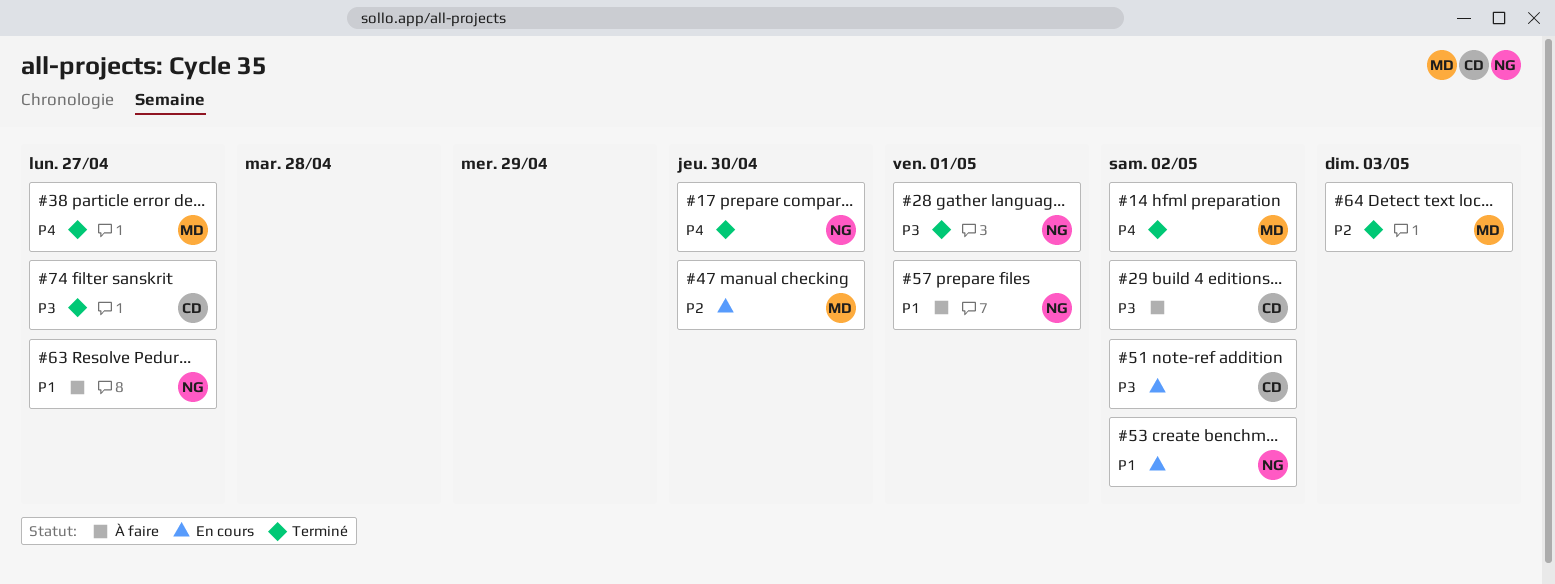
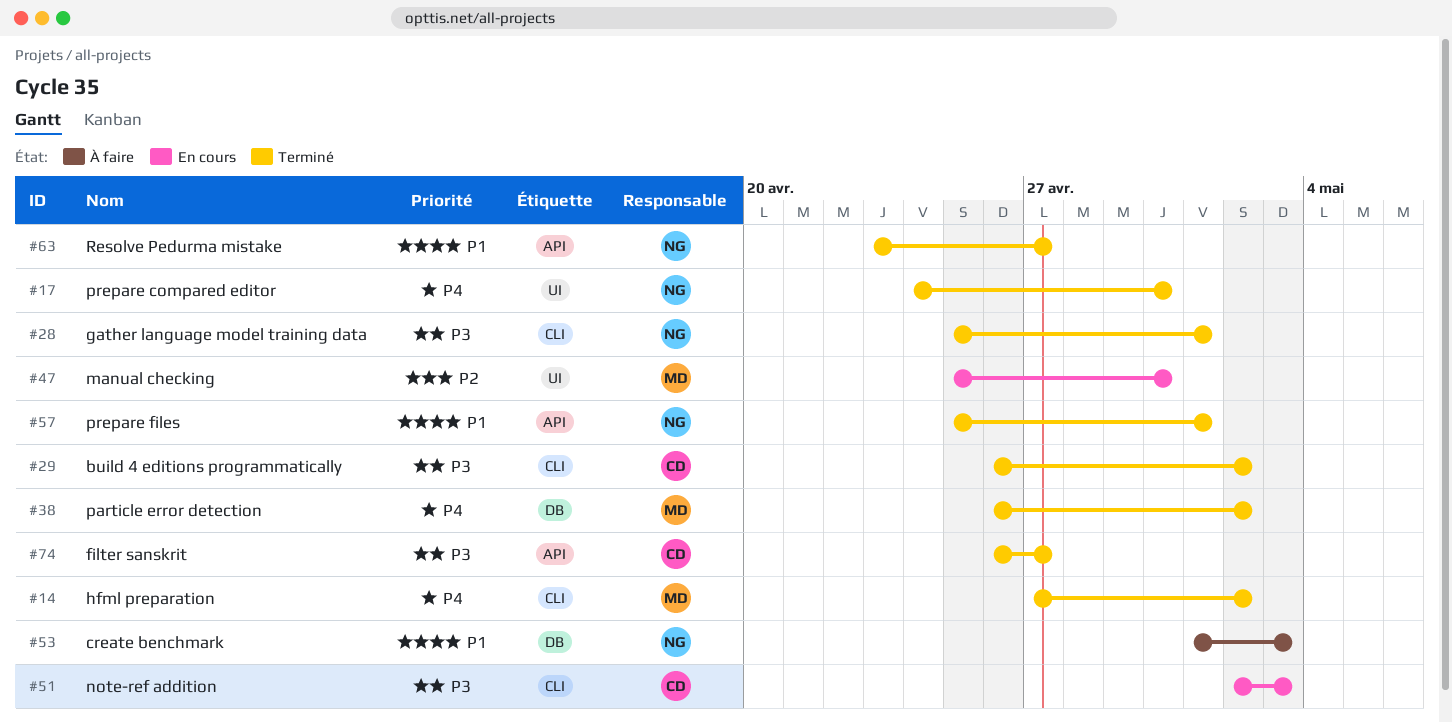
#29, status: À faire -> Terminé
#38, due: Apr 27 -> May 2
#51, due: May 2 -> May 3
#53, status: En cours -> À faire
#53, due: May 2 -> May 3
#57, status: À faire -> Terminé
#63, status: À faire -> Terminé
#64: present -> none

